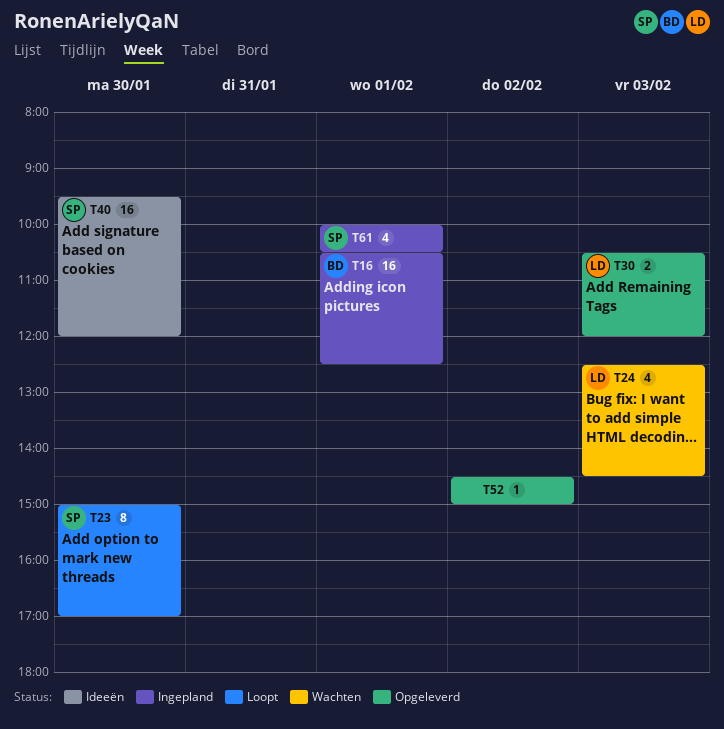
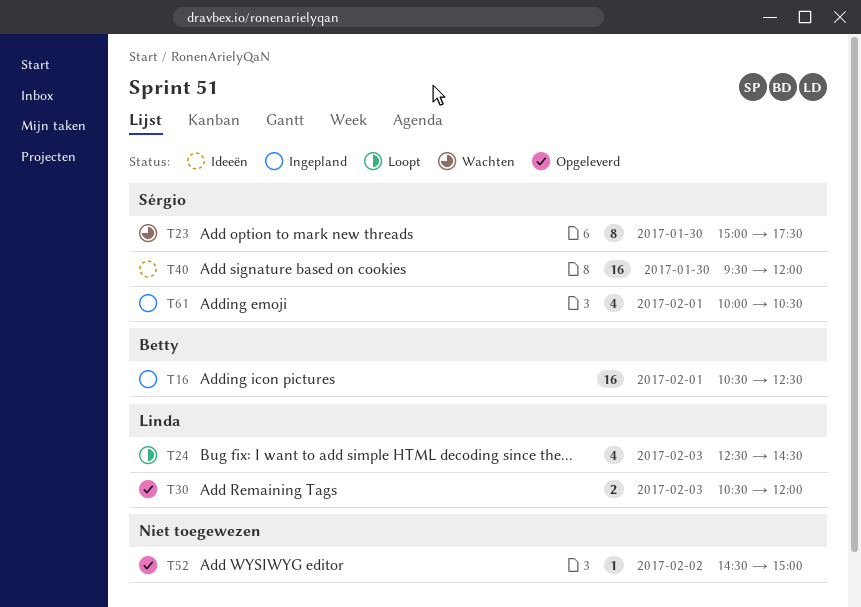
T23, status: Loopt -> Wachten
T23, ends: 17:00 -> 17:30
T24, status: Wachten -> Loopt

